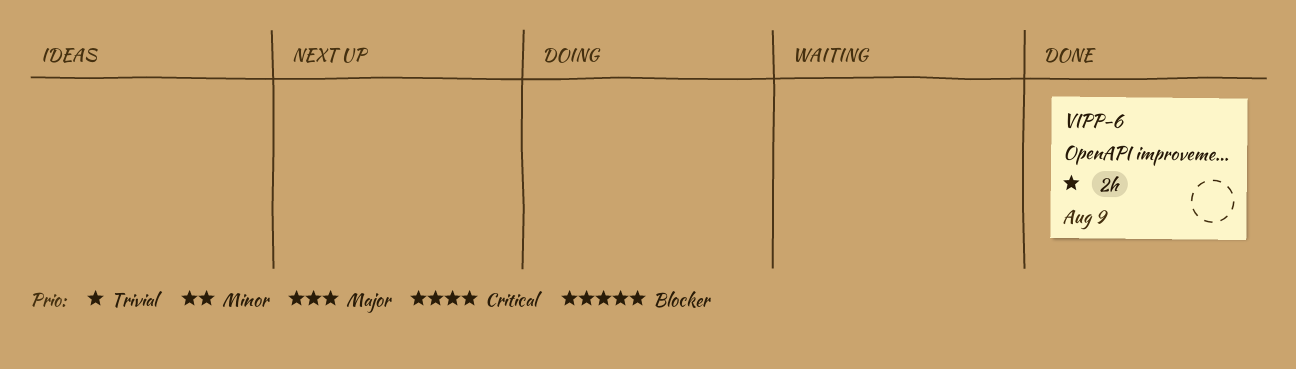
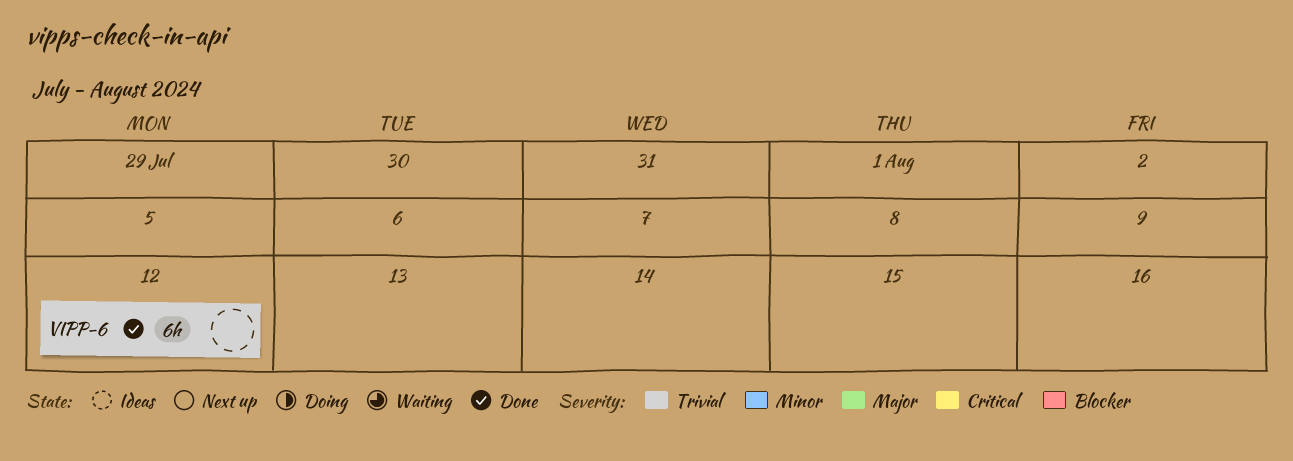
VIPP-6, estimate: 2h -> 6h
VIPP-6, due: Aug 9 -> Aug 12

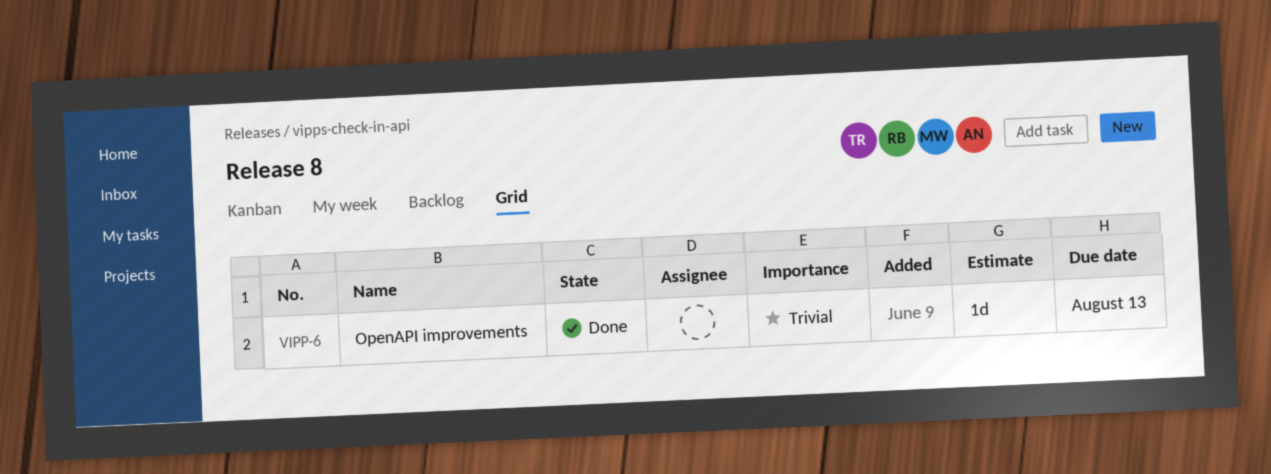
VIPP-6, estimate: 6h -> 1d
VIPP-6, due: Aug 12 -> Aug 13

